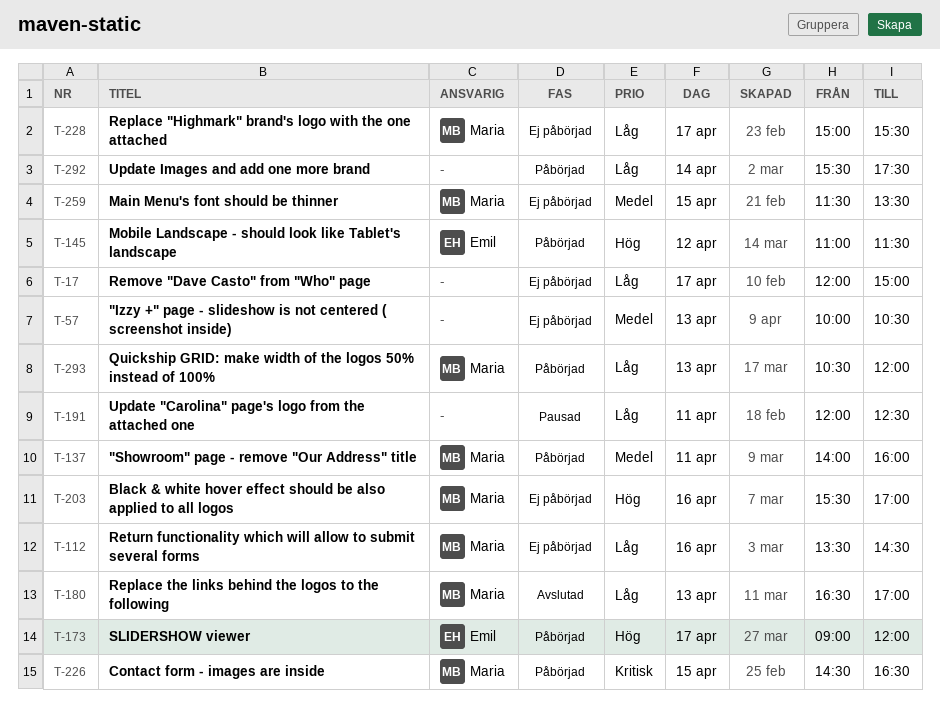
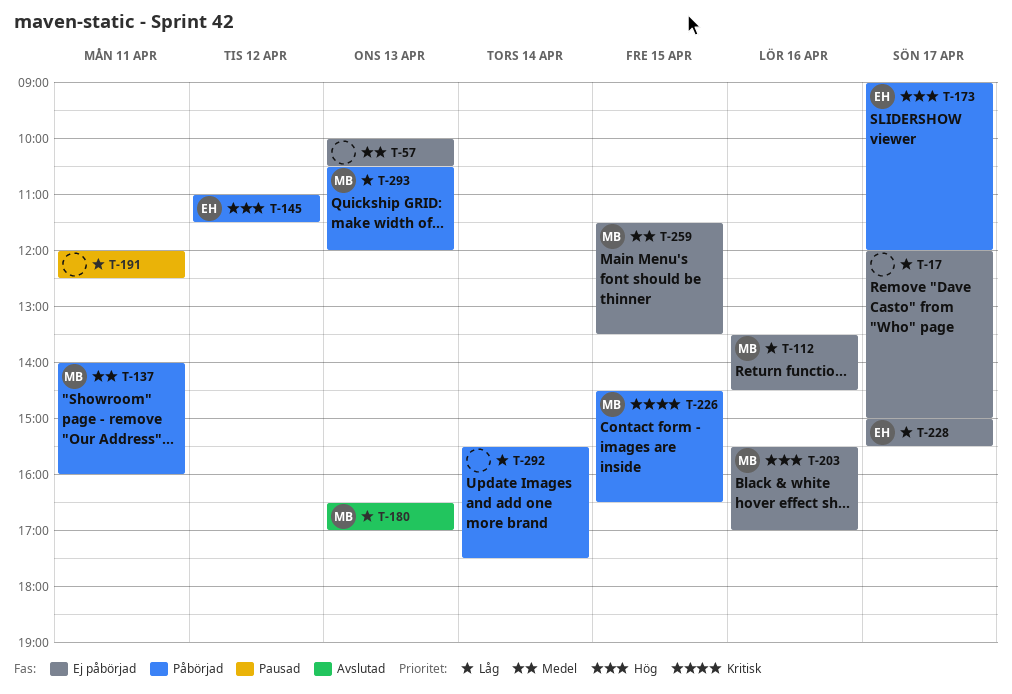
T-228, owner: Maria -> Emil

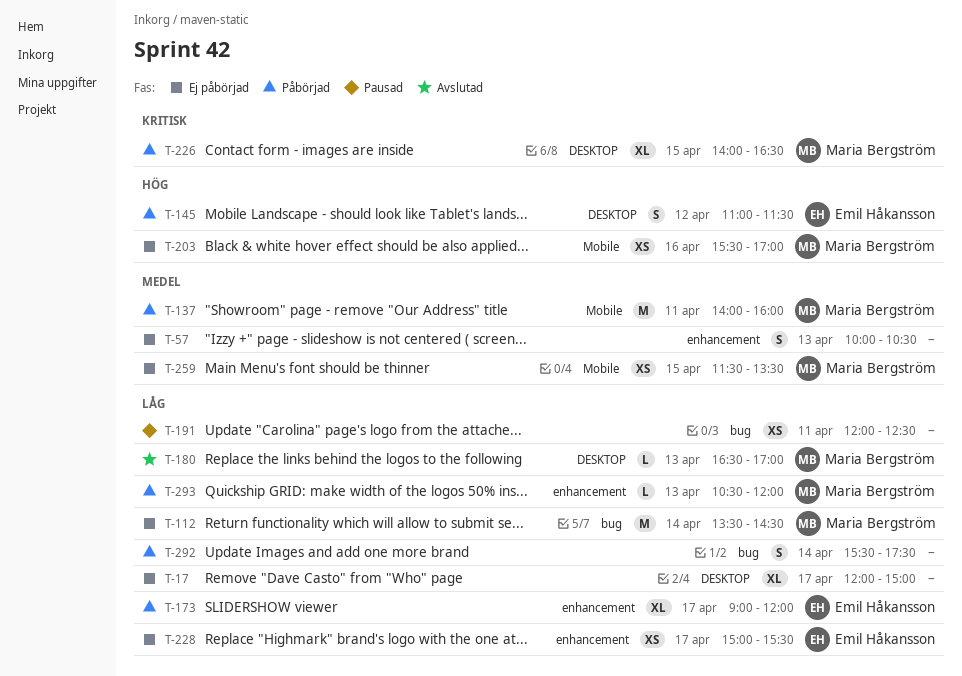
T-112, day: Apr 16 -> Apr 14
T-173, priority: Hög -> Låg
T-226, begins: 14:30 -> 14:00

